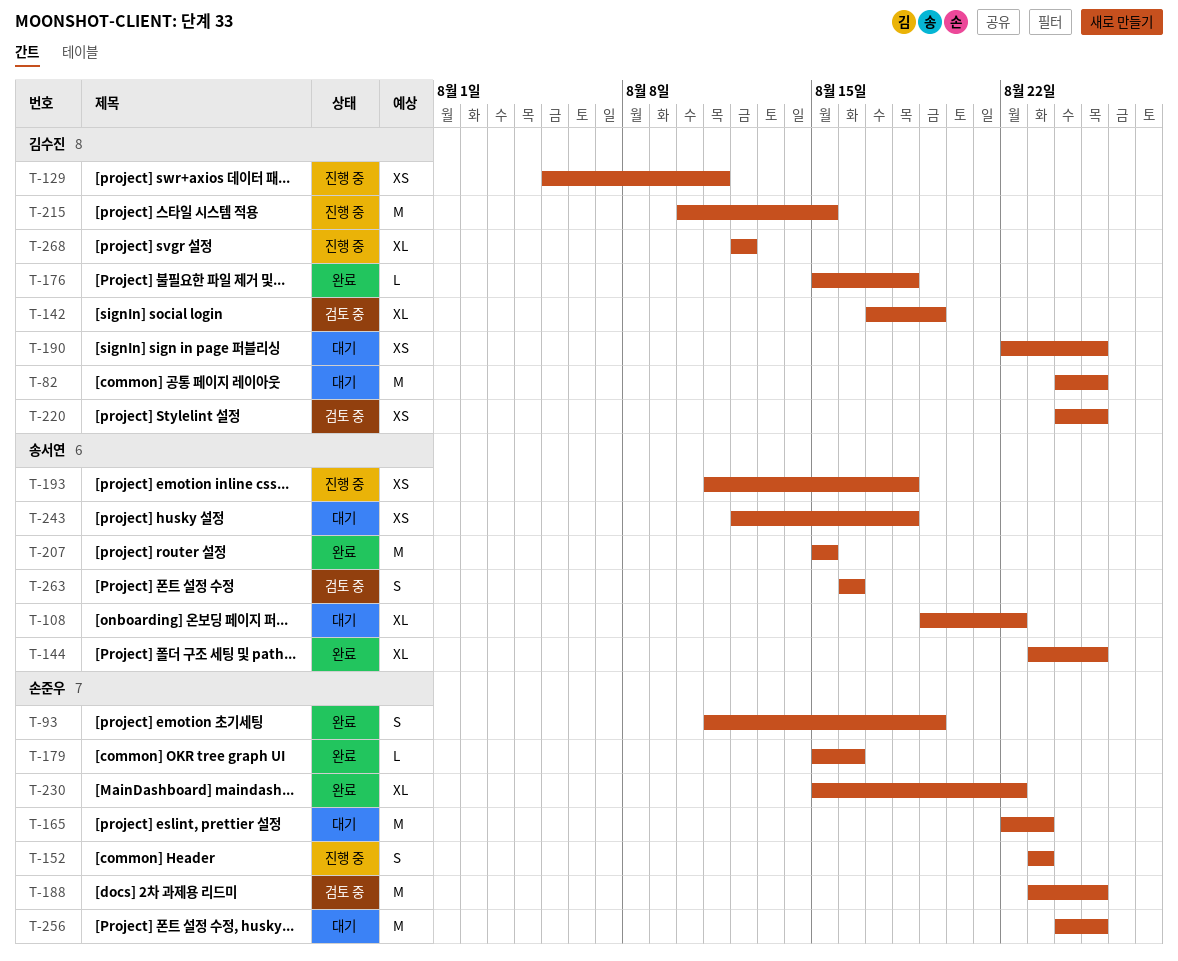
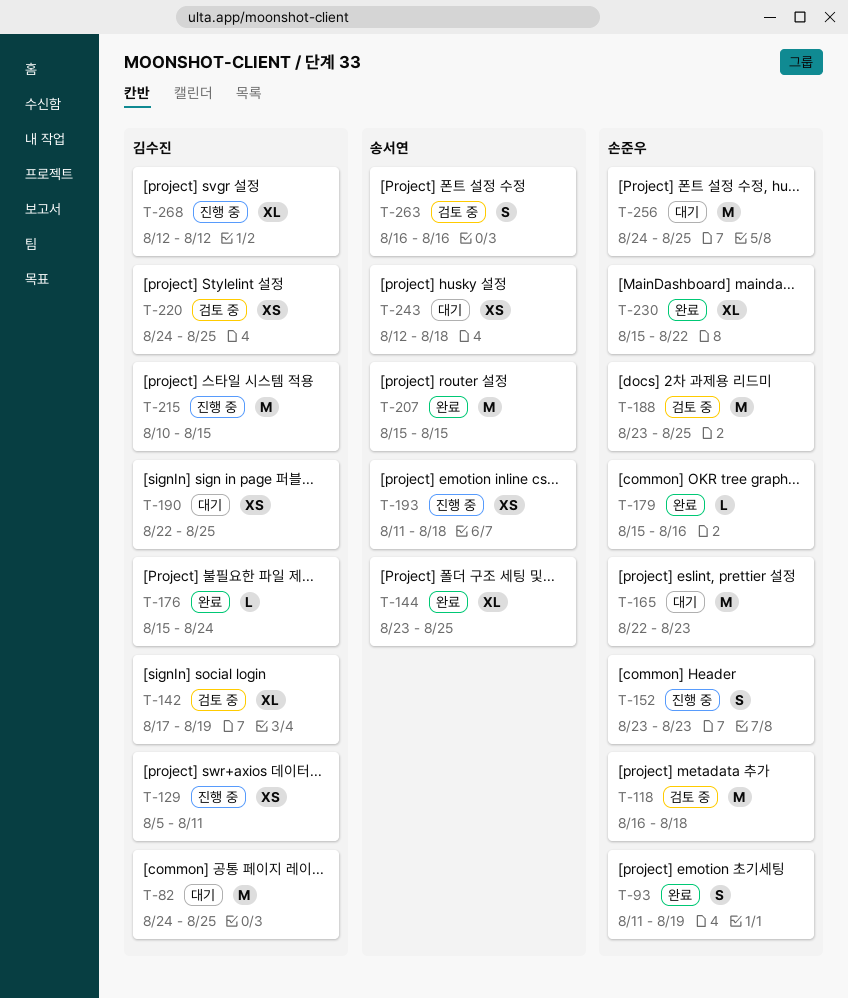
T-108: present -> none
T-118: none -> present
T-176, due: Aug 18 -> Aug 24

